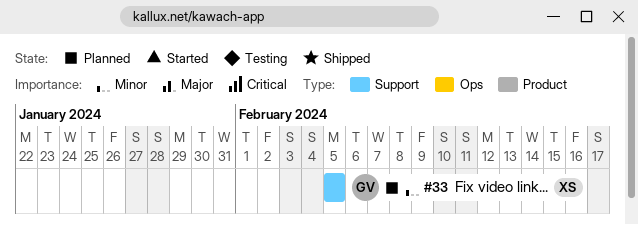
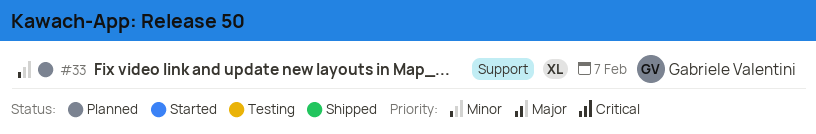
#33, estimate: XS -> XL
#33, due: Feb 5 -> Feb 7

